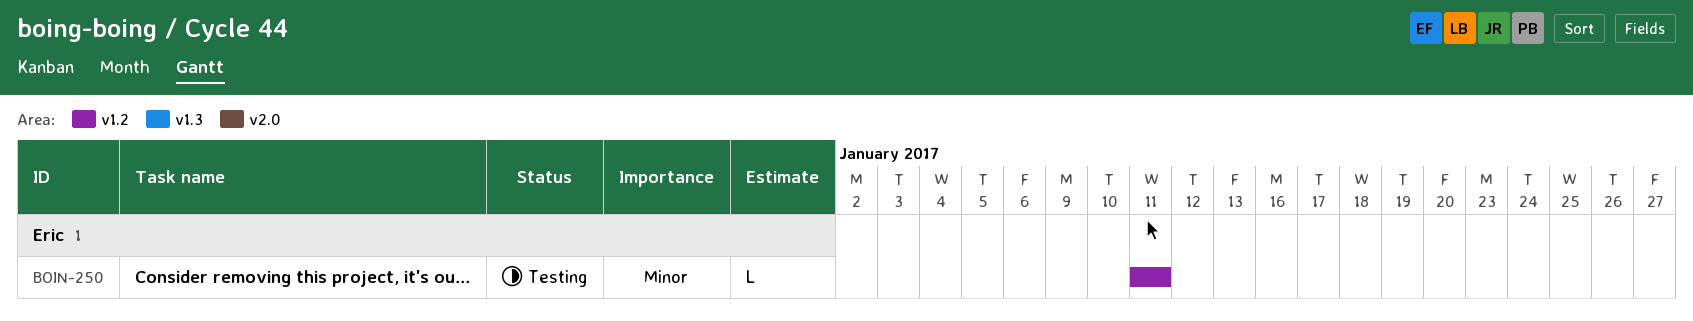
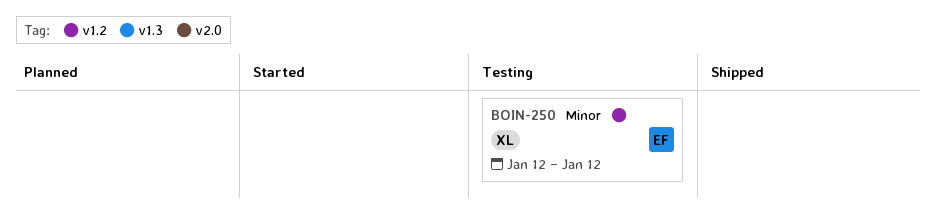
BOIN-250, estimate: L -> XL
BOIN-250, start: Jan 11 -> Jan 12
BOIN-250, due: Jan 11 -> Jan 12

